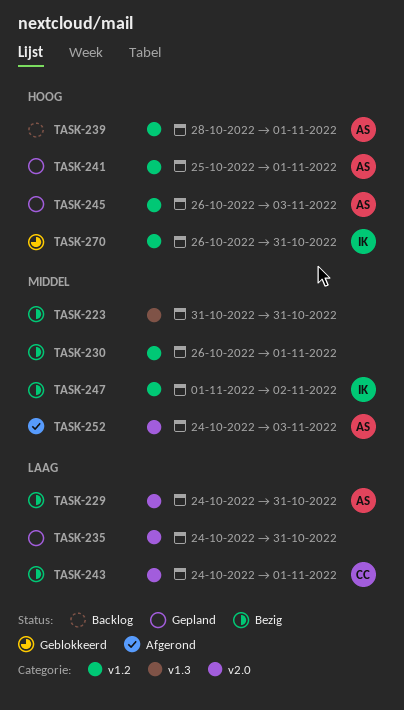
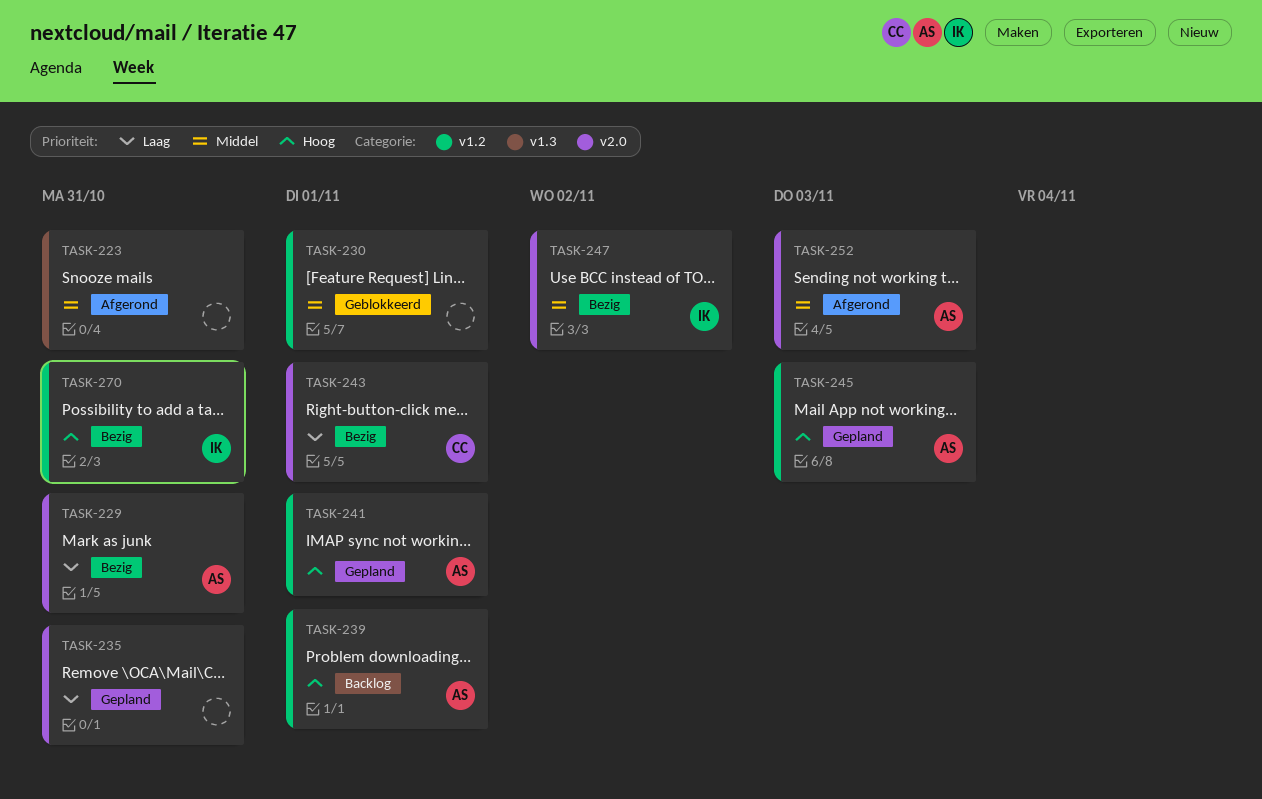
TASK-223, status: Bezig -> Afgerond
TASK-230, status: Bezig -> Geblokkeerd
TASK-247, label: v1.2 -> v2.0
TASK-270, status: Geblokkeerd -> Bezig

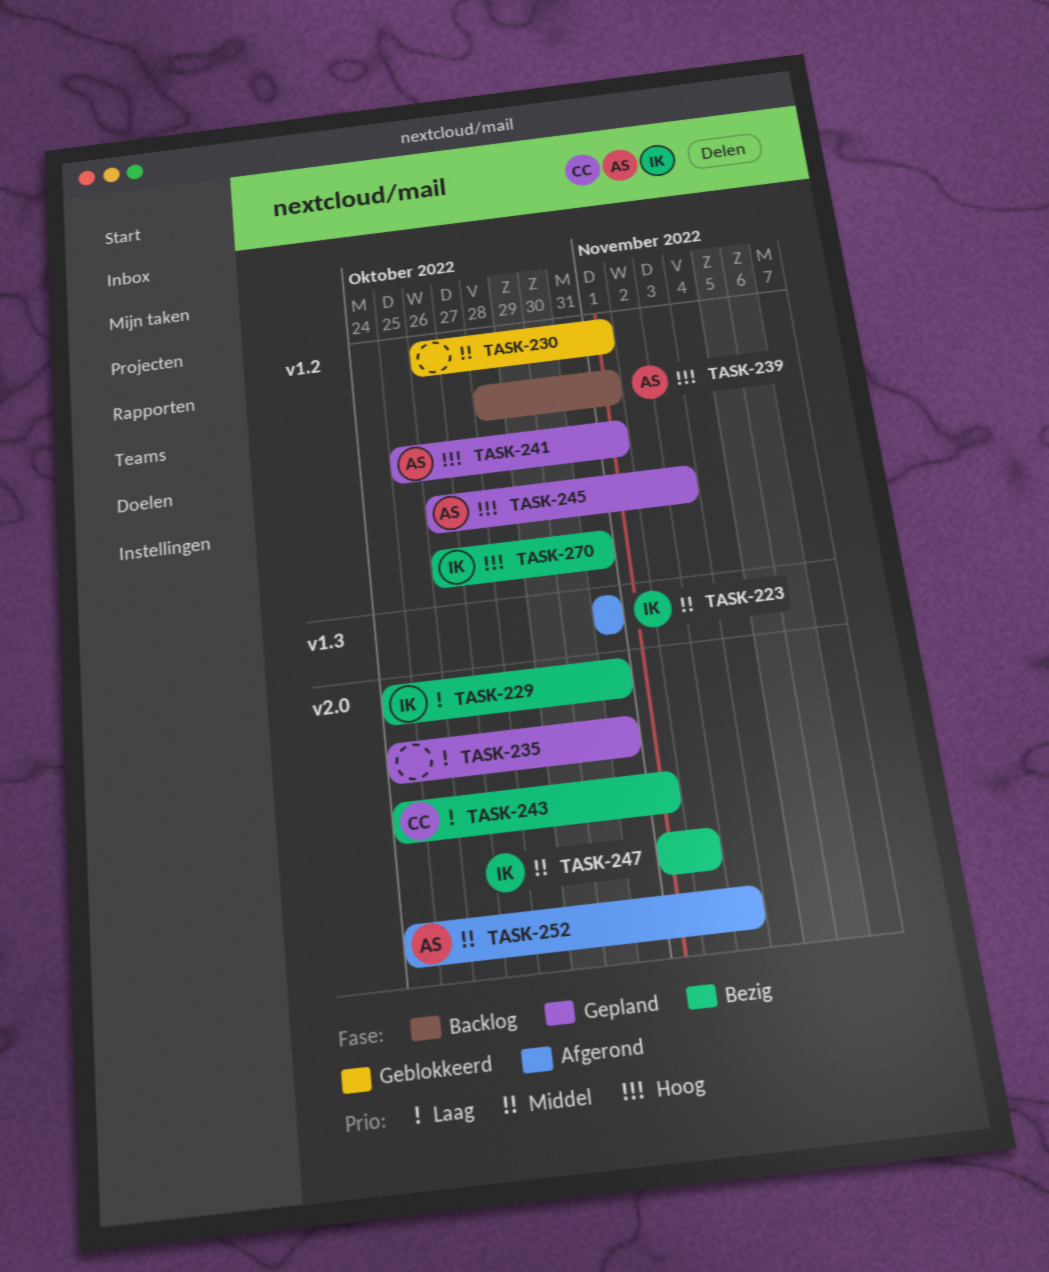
TASK-223, owner: none -> IK
TASK-229, owner: AS -> IK

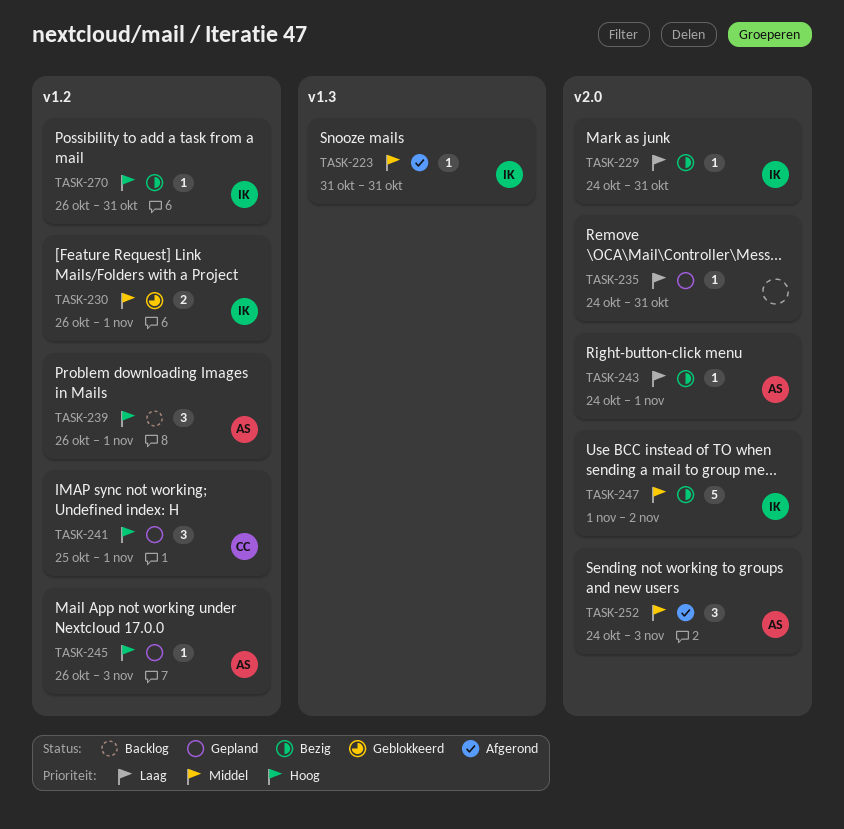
TASK-230, owner: none -> IK
TASK-239, start: Oct 28 -> Oct 26
TASK-241, owner: AS -> CC
TASK-243, owner: CC -> AS

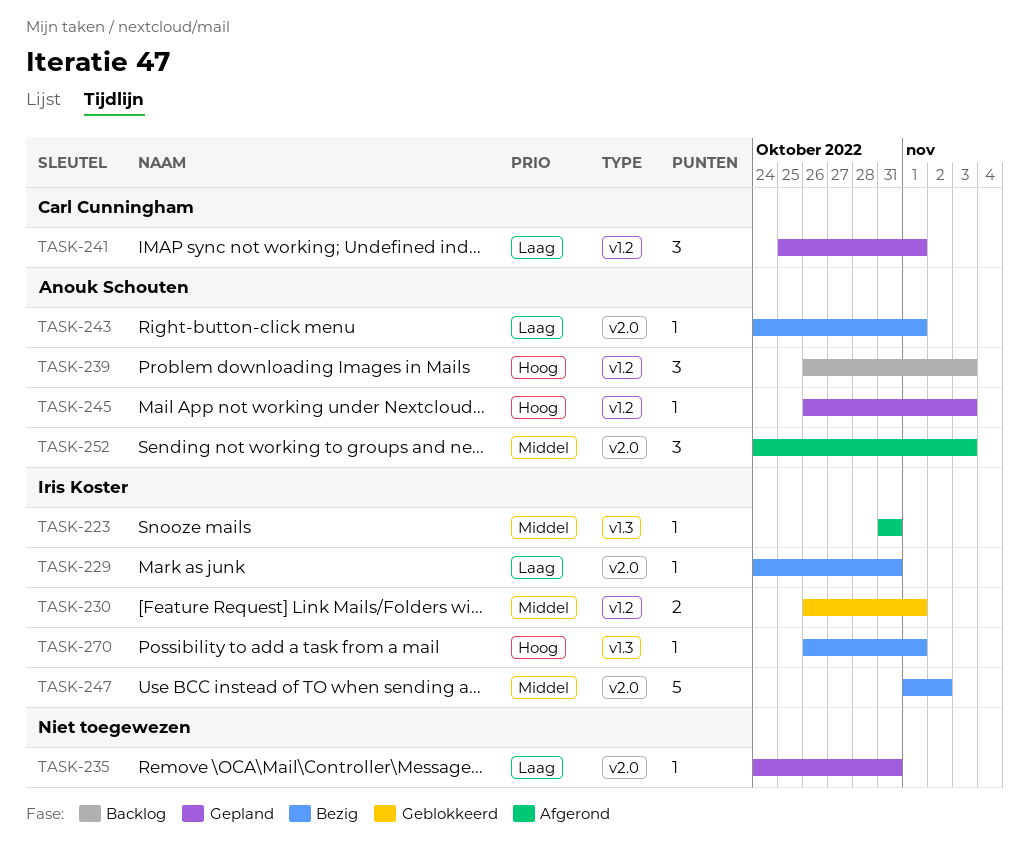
TASK-239, due: Nov 1 -> Nov 3
TASK-241, priority: Hoog -> Laag
TASK-270, label: v1.2 -> v1.3
TASK-270, due: Oct 31 -> Nov 1

